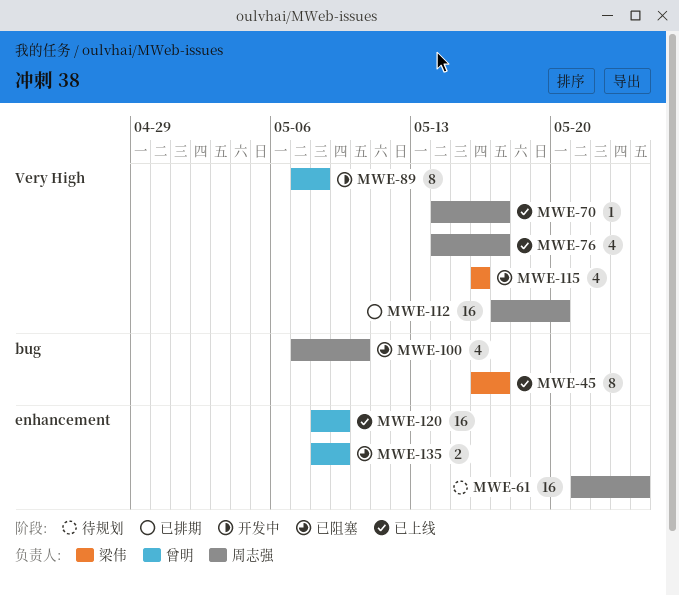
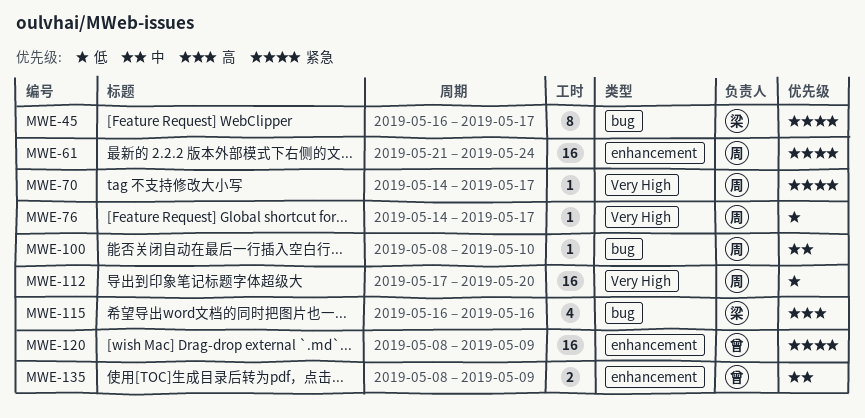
MWE-76, estimate: 4 -> 1
MWE-89: present -> none
MWE-100, estimate: 4 -> 1
MWE-100, start: May 7 -> May 8
MWE-115, label: Very High -> bug

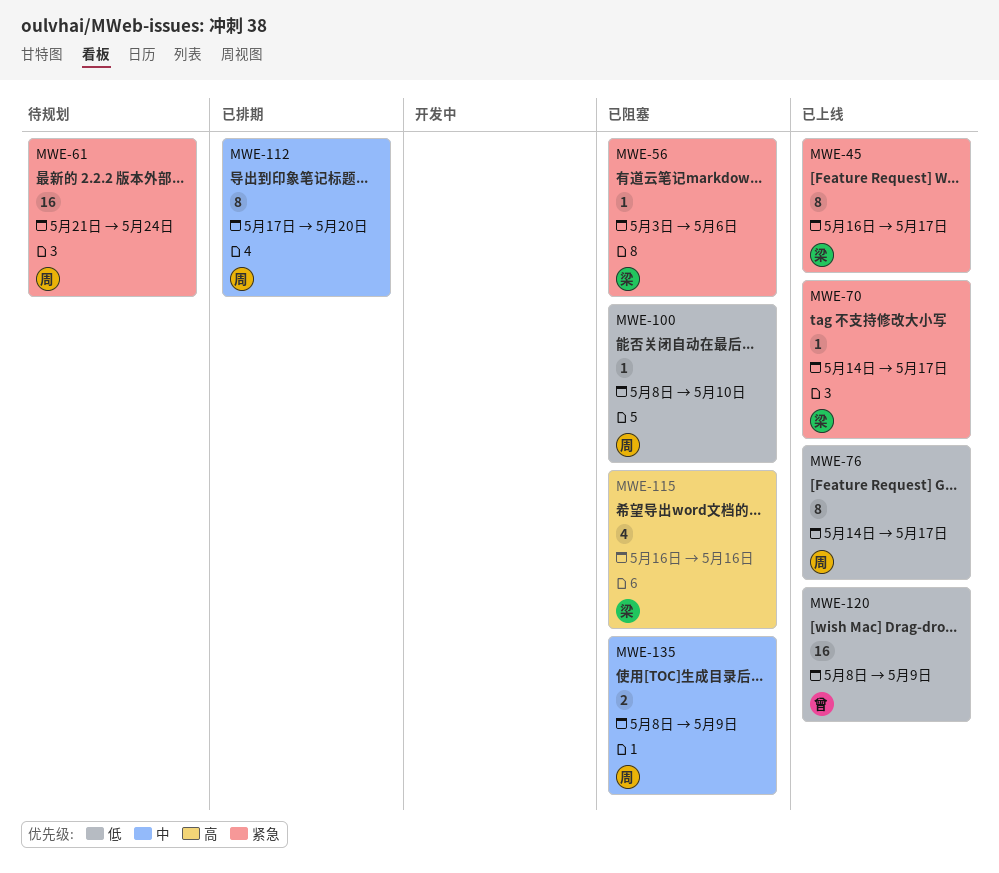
MWE-56: none -> present
MWE-70, owner: 周 -> 梁
MWE-76, estimate: 1 -> 8
MWE-100, priority: 中 -> 低
MWE-112, priority: 低 -> 中
MWE-112, estimate: 16 -> 8
MWE-120, priority: 紧急 -> 低
MWE-135, owner: 曾 -> 周

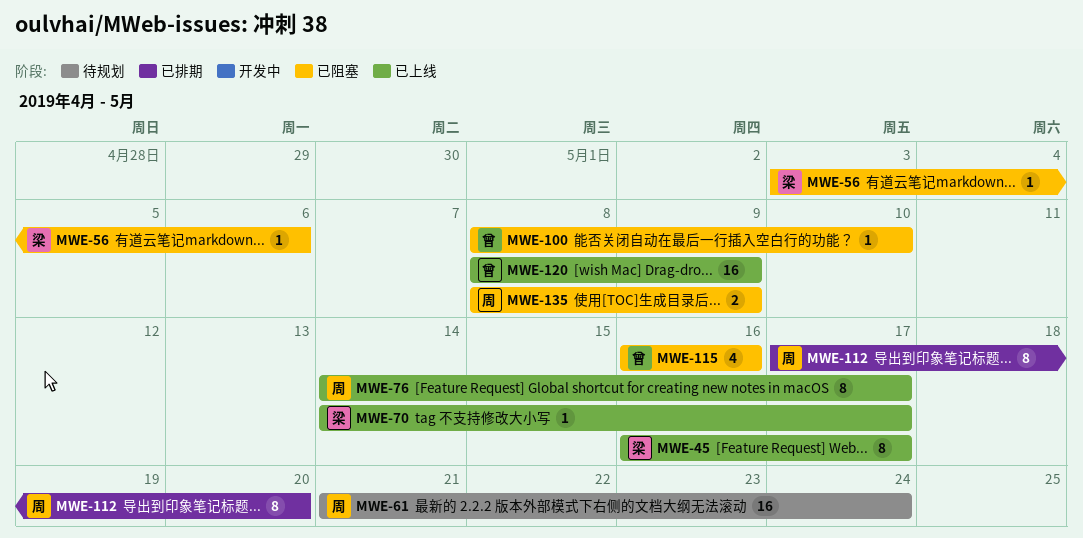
MWE-100, owner: 周 -> 曾
MWE-115, owner: 梁 -> 曾

